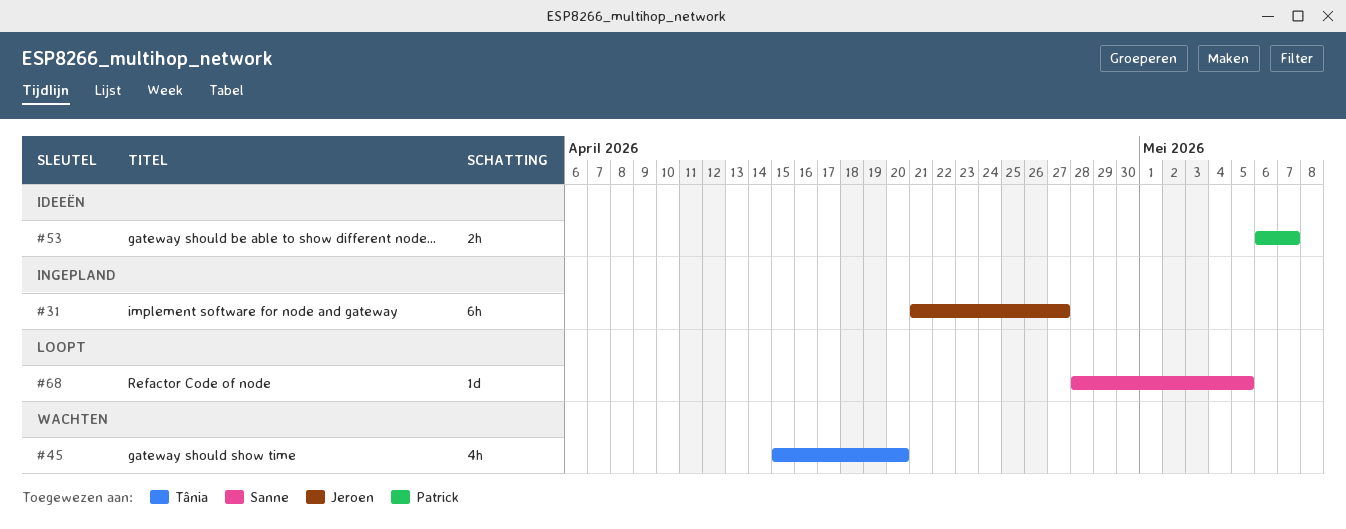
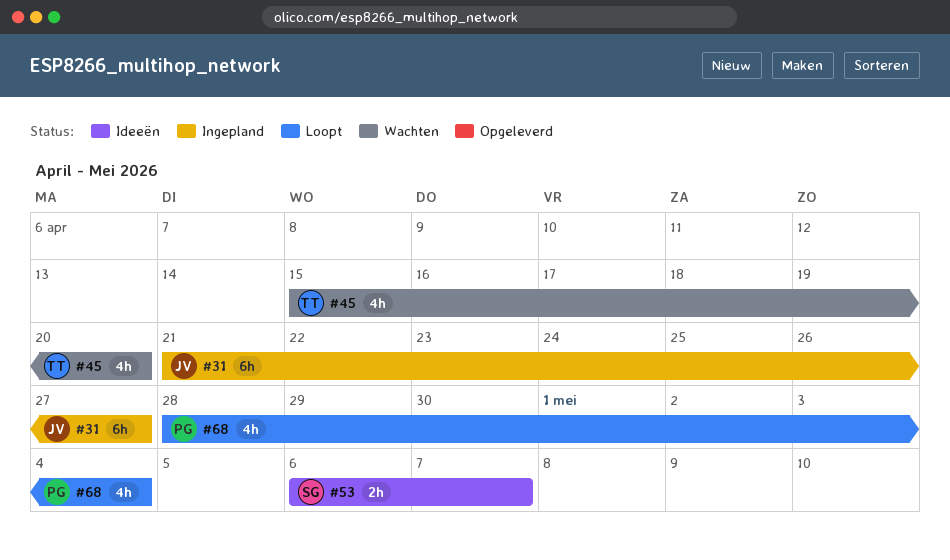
#53, owner: Patrick -> Sanne
#68, owner: Sanne -> Patrick
#68, estimate: 1d -> 4h
#68, due: May 5 -> May 4

